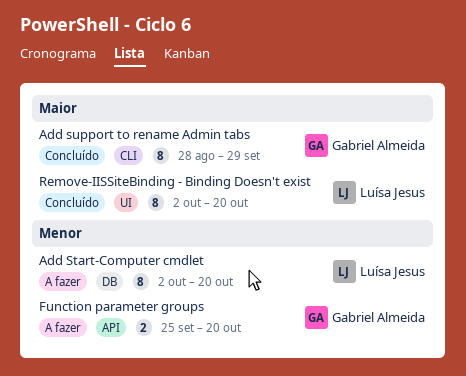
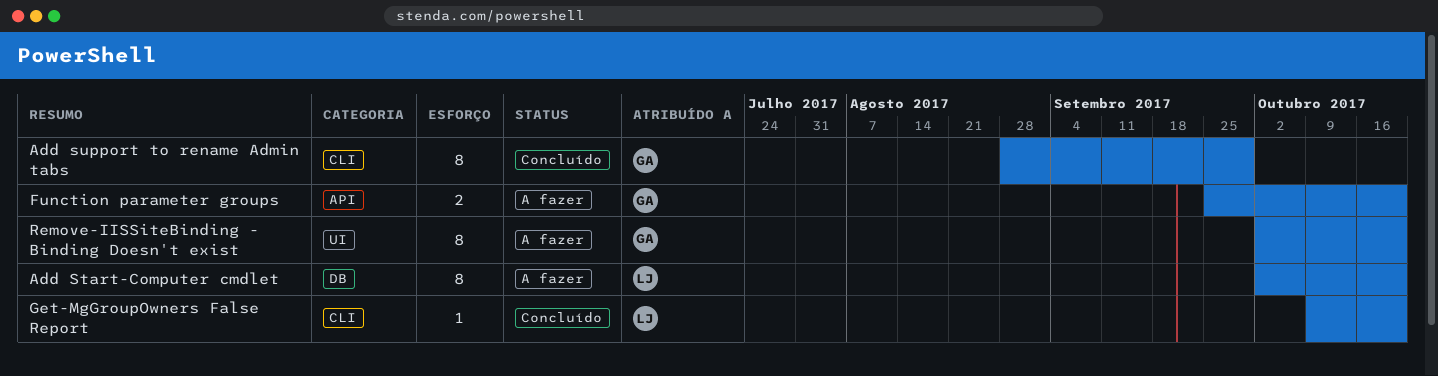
Get-MgGroupOwners False Report: none -> present
Remove-IISSiteBinding - Binding Doesn't exist, status: Concluído -> A fazer
Remove-IISSiteBinding - Binding Doesn't exist, owner: Luísa Jesus -> Gabriel Almeida

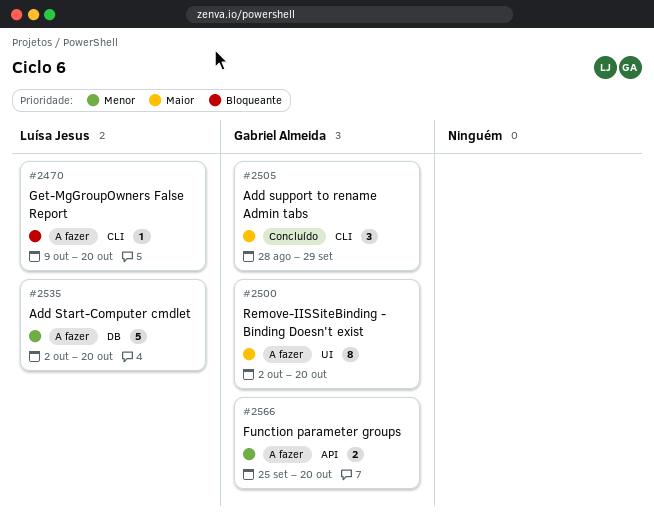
Add Start-Computer cmdlet, estimate: 8 -> 5
Add support to rename Admin tabs, estimate: 8 -> 3
Get-MgGroupOwners False Report, status: Concluído -> A fazer

